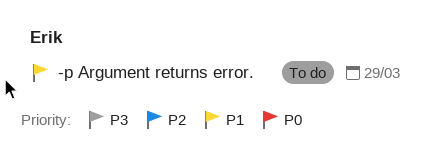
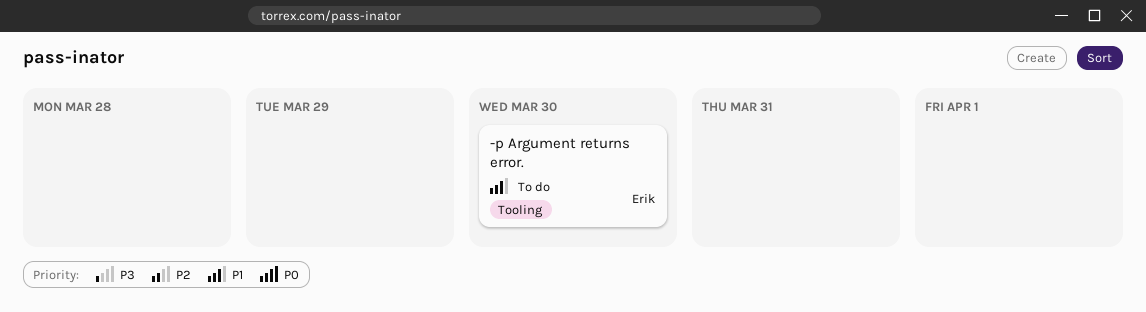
-p Argument returns error., due: Mar 29 -> Mar 30

